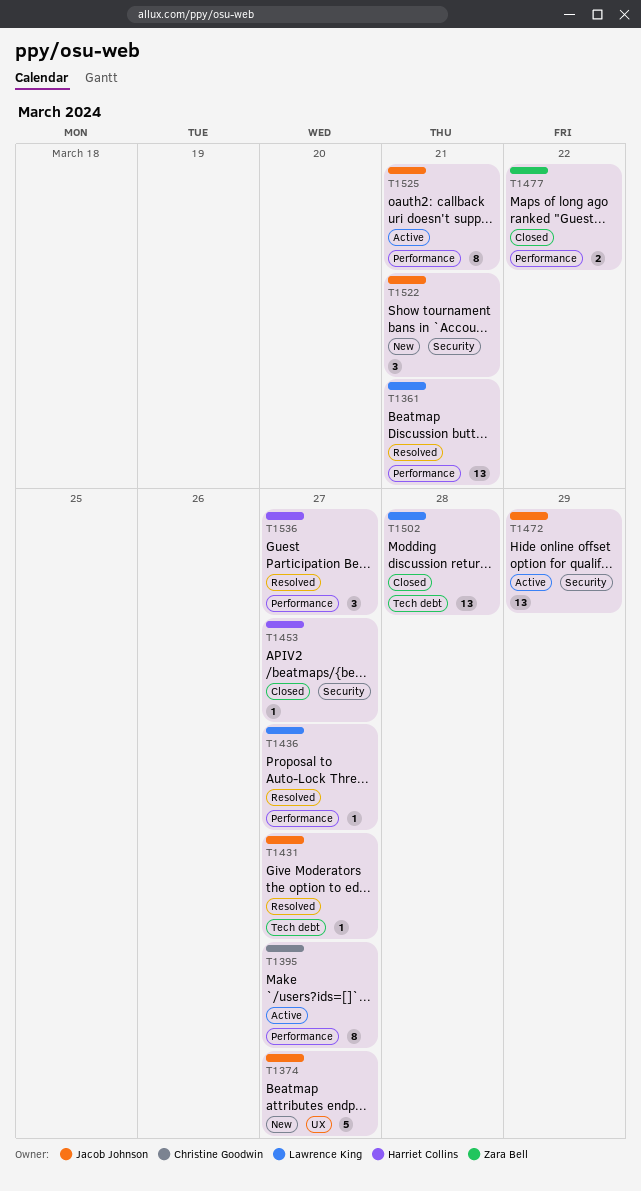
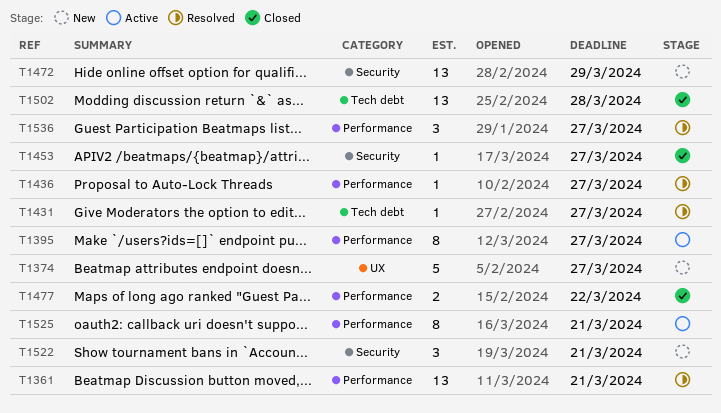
T1472, status: Active -> New

